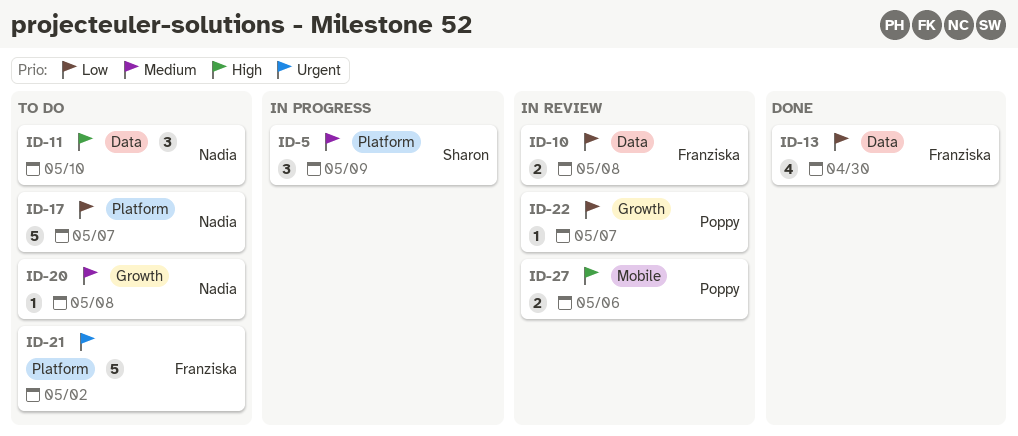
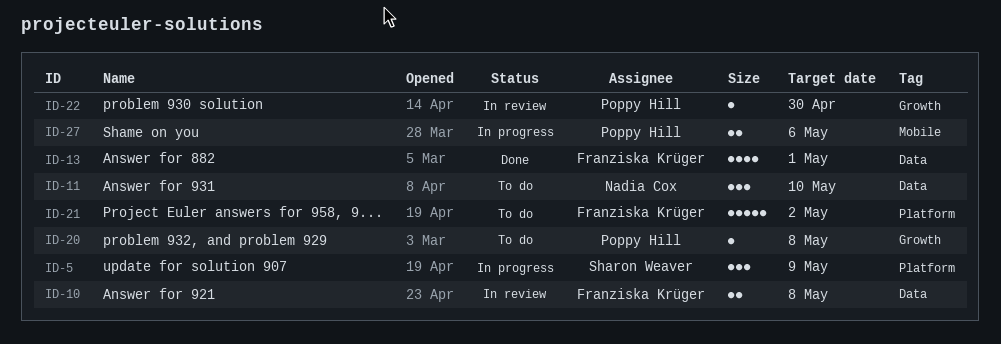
ID-13, due: Apr 30 -> May 1
ID-17: present -> none
ID-20, owner: Nadia Cox -> Poppy Hill
ID-22, due: May 7 -> Apr 30
ID-27, status: In review -> In progress

